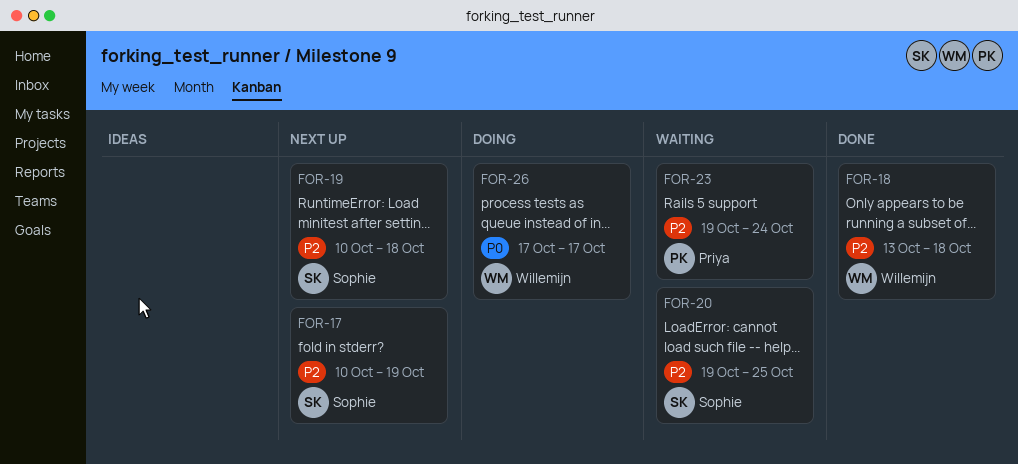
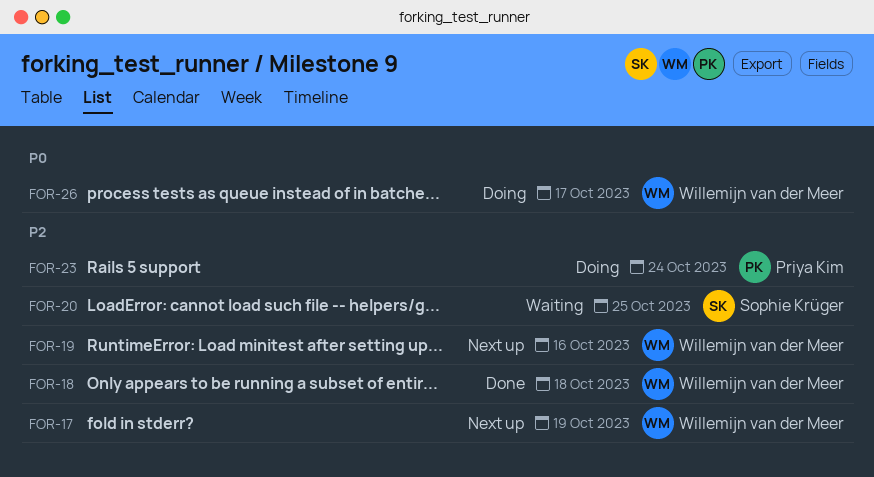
FOR-17, owner: Sophie Krüger -> Willemijn van der Meer
FOR-19, owner: Sophie Krüger -> Willemijn van der Meer
FOR-19, due: Oct 18 -> Oct 16
FOR-23, status: Waiting -> Doing

